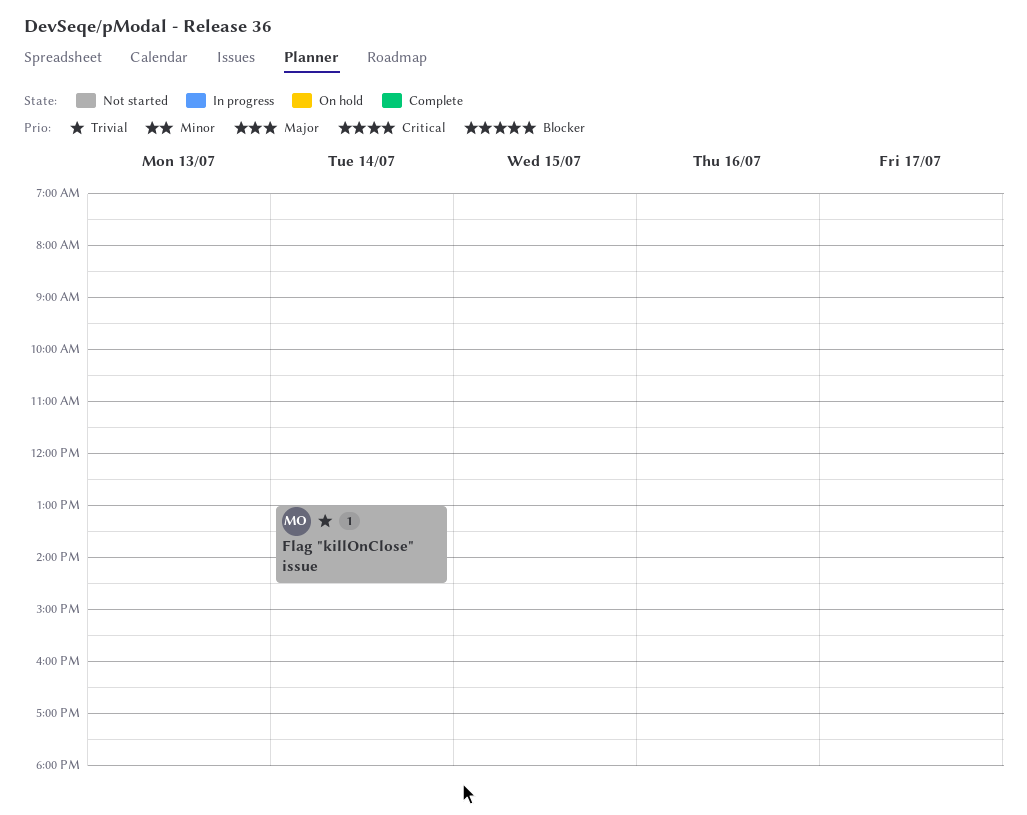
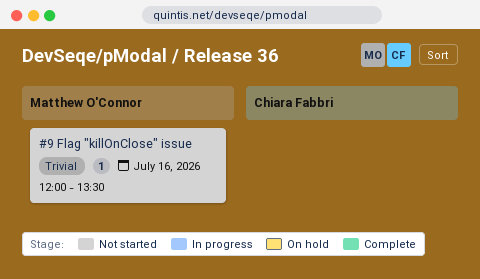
Flag "killOnClose" issue, day: Jul 14 -> Jul 16
Flag "killOnClose" issue, begins: 13:00 -> 12:00
Flag "killOnClose" issue, ends: 14:30 -> 13:30

